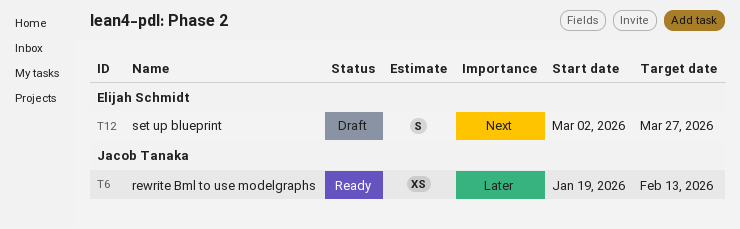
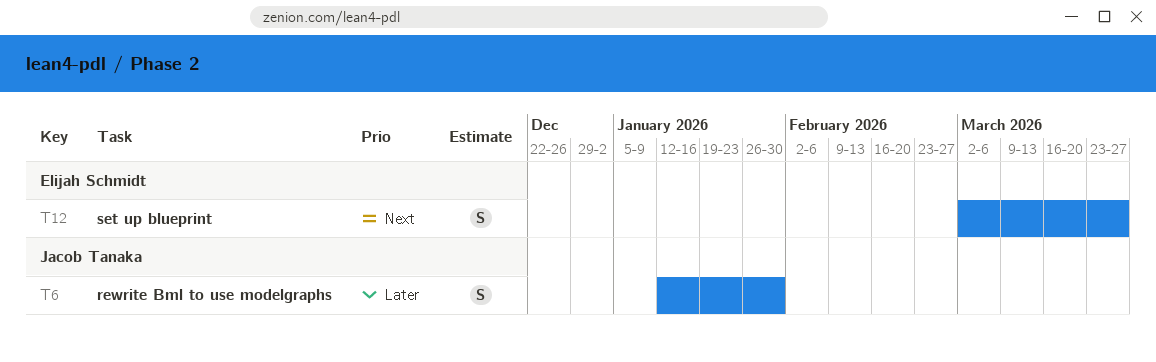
T6, estimate: XS -> S
T6, start: Jan 19 -> Jan 12
T6, due: Feb 13 -> Jan 30

